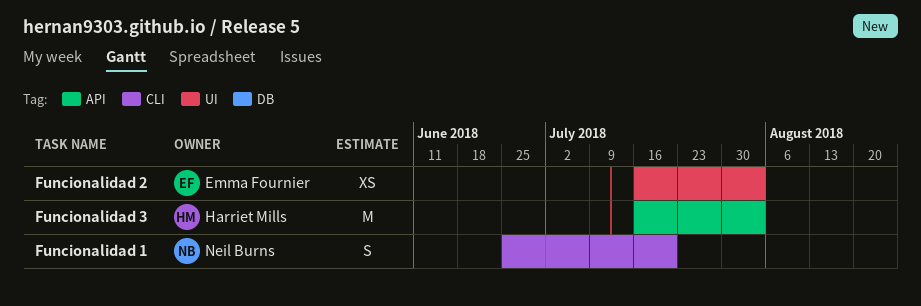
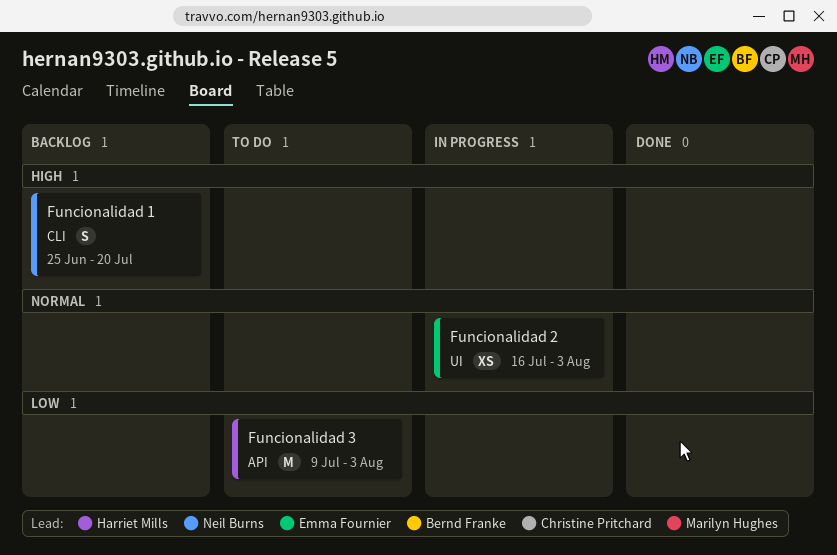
Funcionalidad 3, start: Jul 16 -> Jul 9

